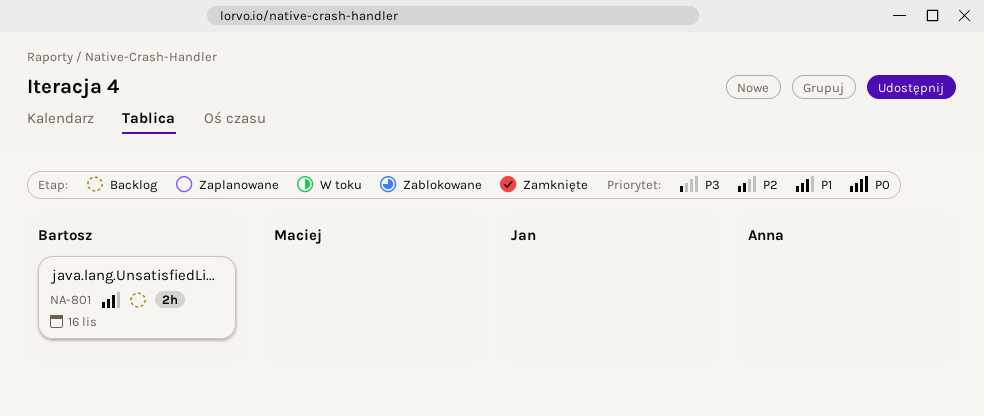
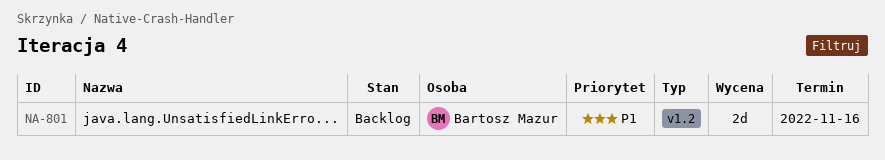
NA-801, estimate: 2h -> 2d

